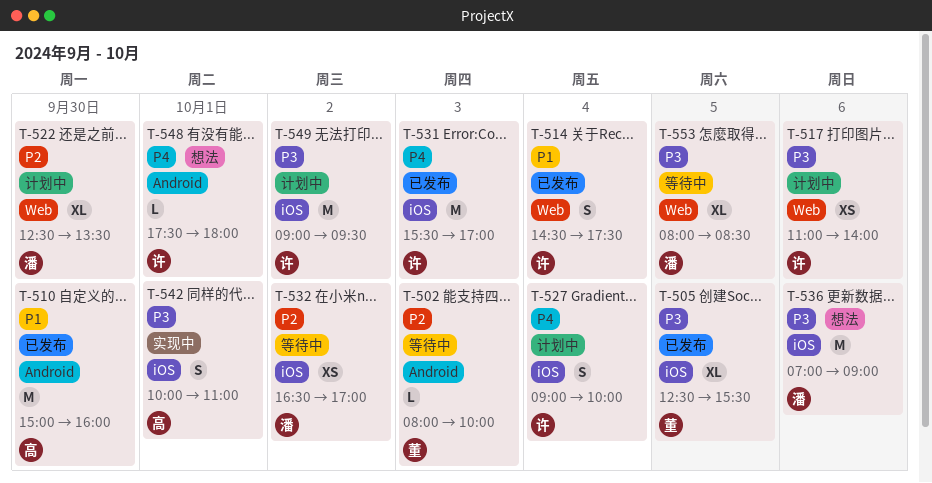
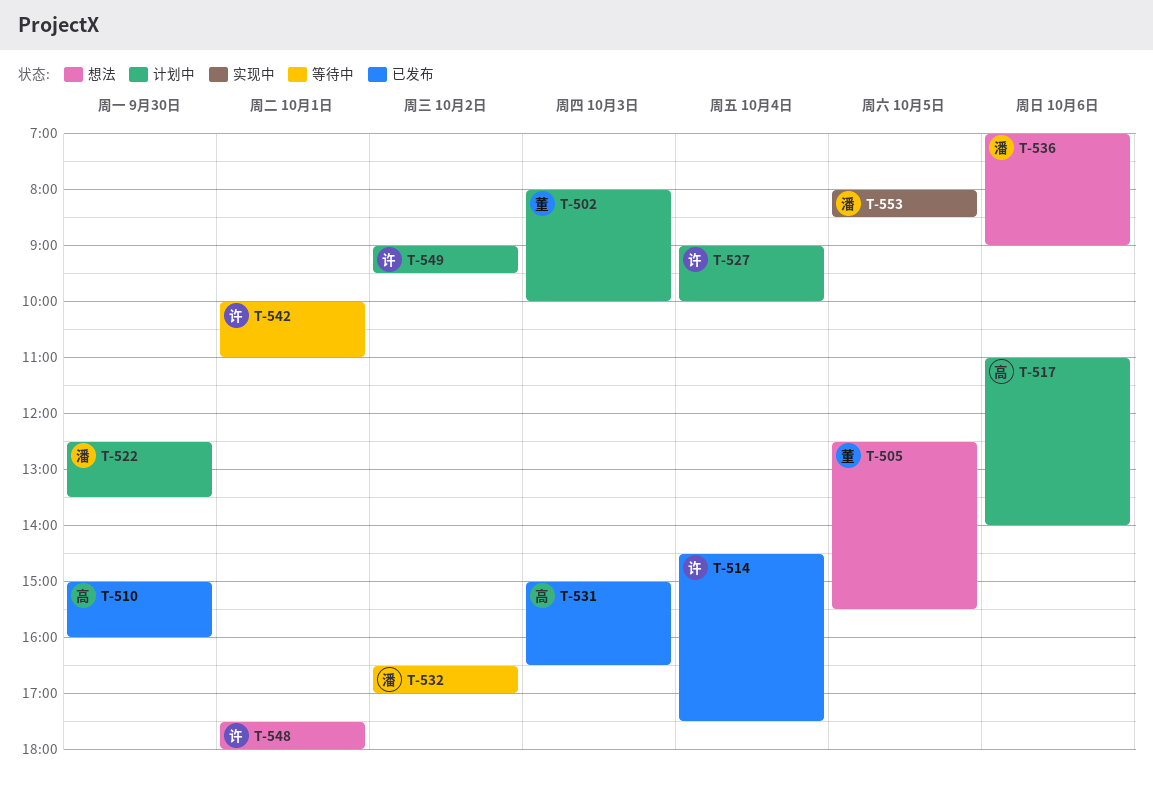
T-502, status: 等待中 -> 计划中
T-505, status: 已发布 -> 想法
T-517, owner: 许 -> 高
T-531, owner: 许 -> 高
T-531, begins: 15:30 -> 15:00
T-531, ends: 17:00 -> 16:30
T-542, status: 实现中 -> 等待中
T-542, owner: 高 -> 许
T-553, status: 等待中 -> 实现中

